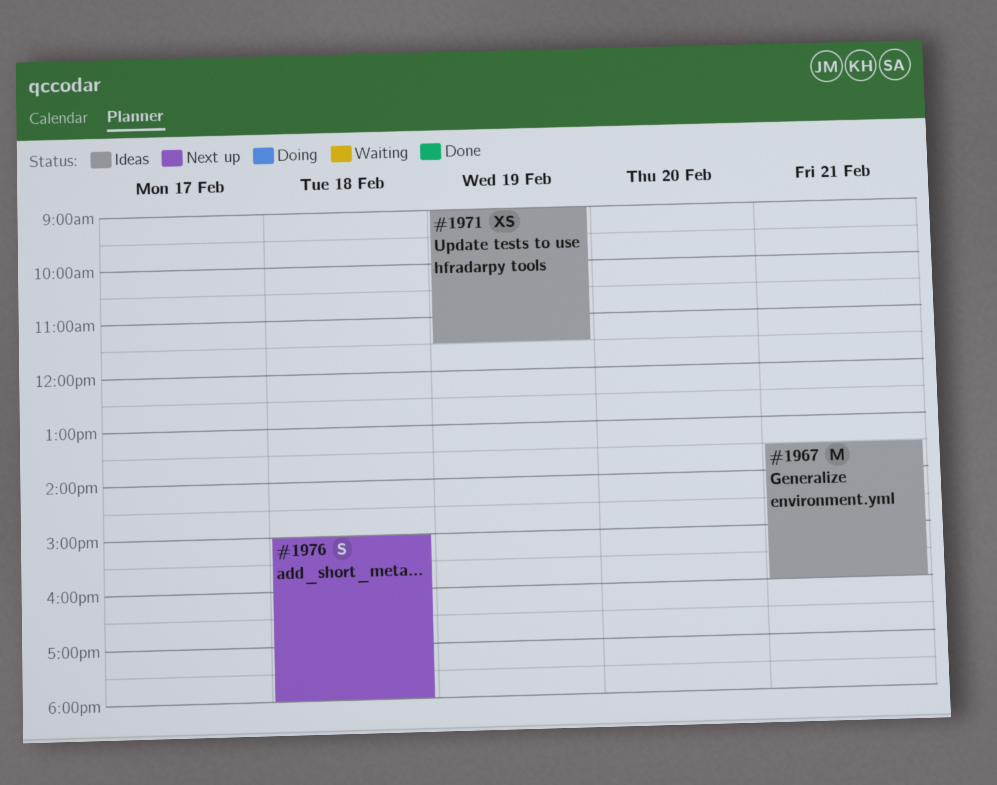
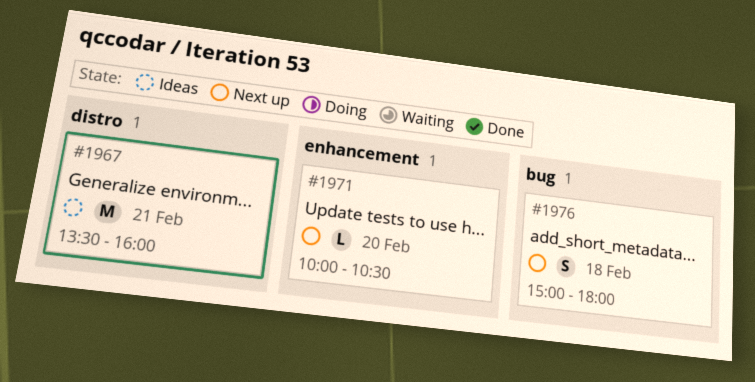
#1971, status: Ideas -> Next up
#1971, estimate: XS -> L
#1971, day: Feb 19 -> Feb 20
#1971, begins: 09:00 -> 10:00
#1971, ends: 11:30 -> 10:30

